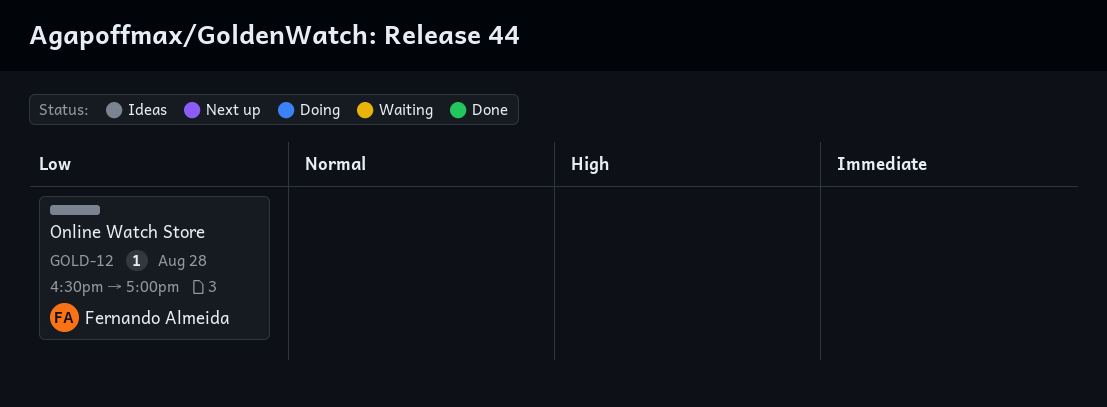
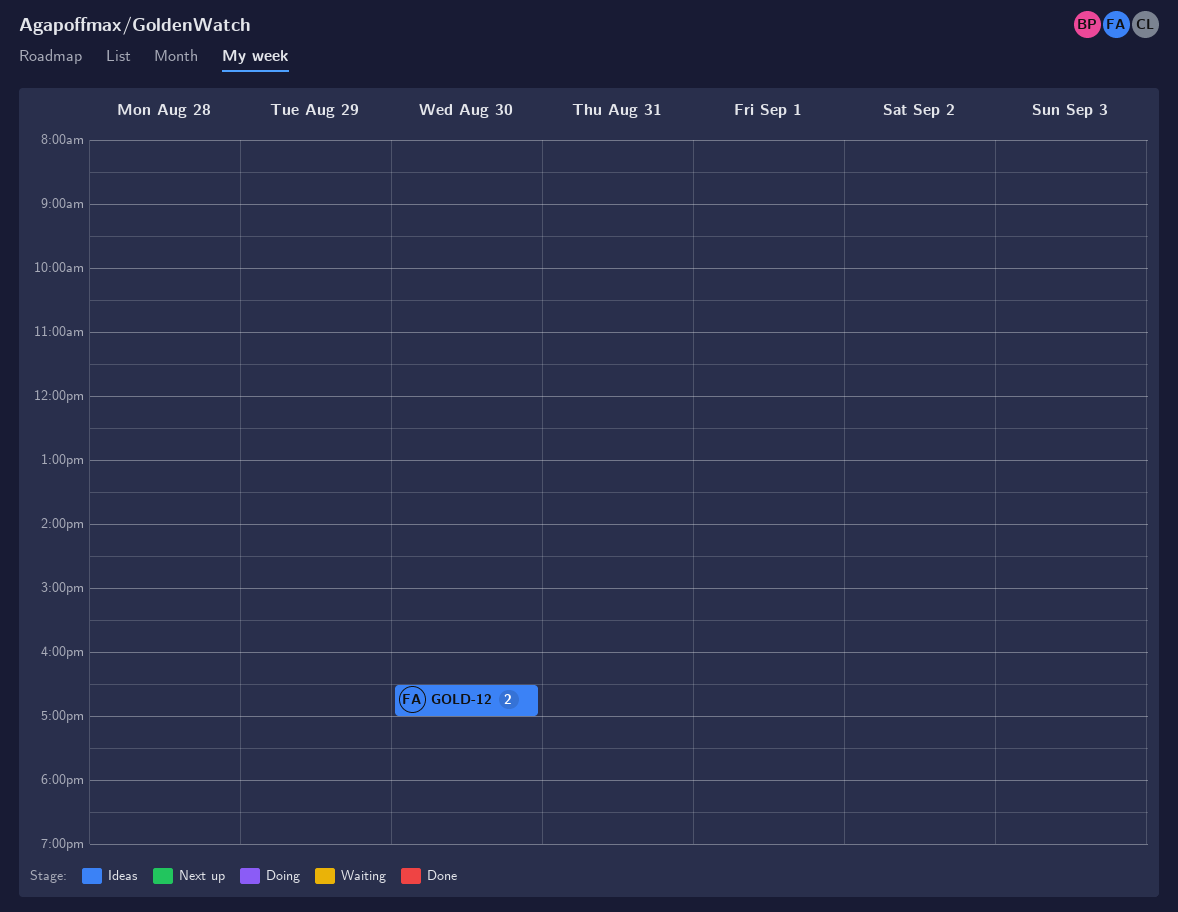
GOLD-12, estimate: 1 -> 2
GOLD-12, day: Aug 28 -> Aug 30

